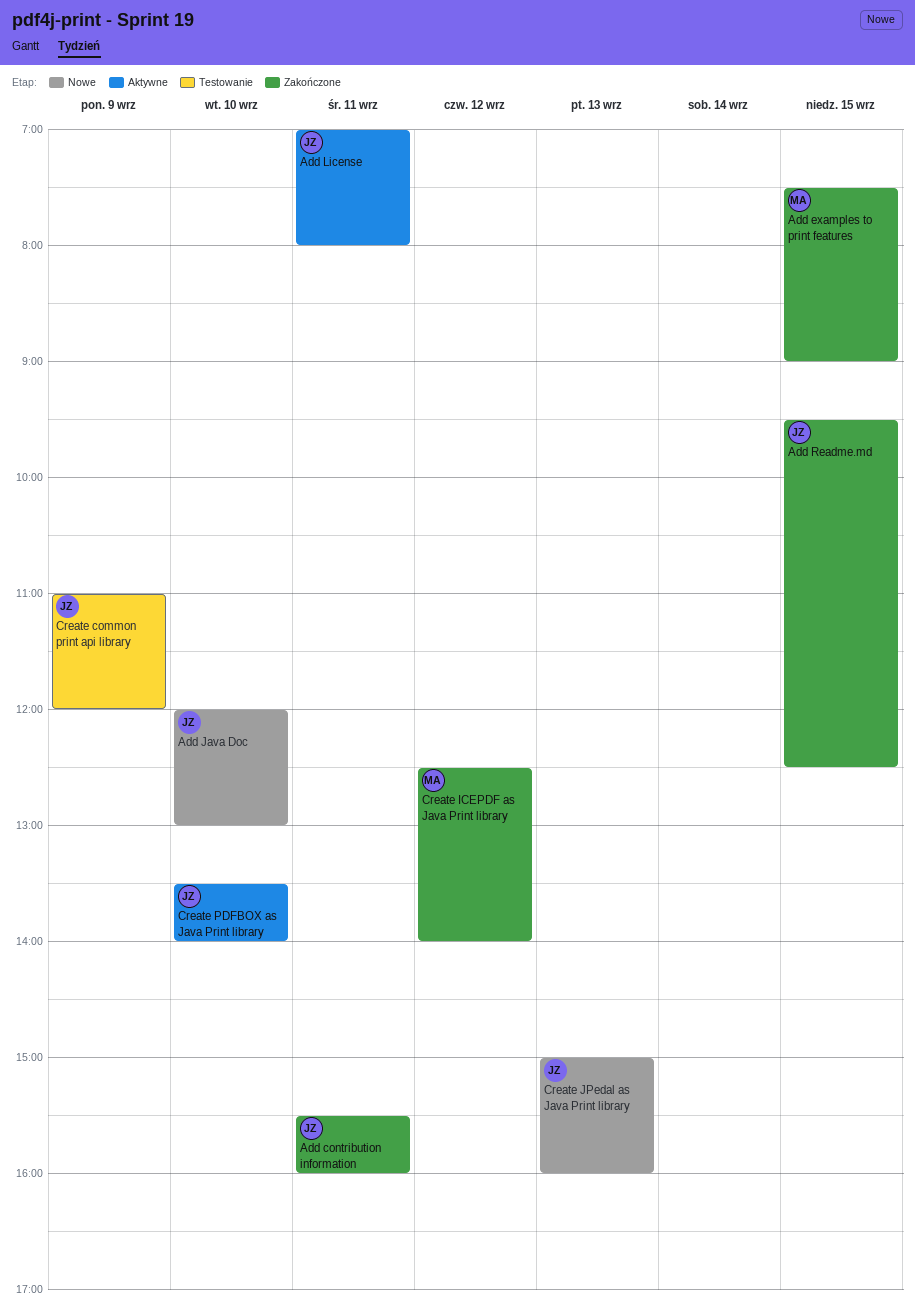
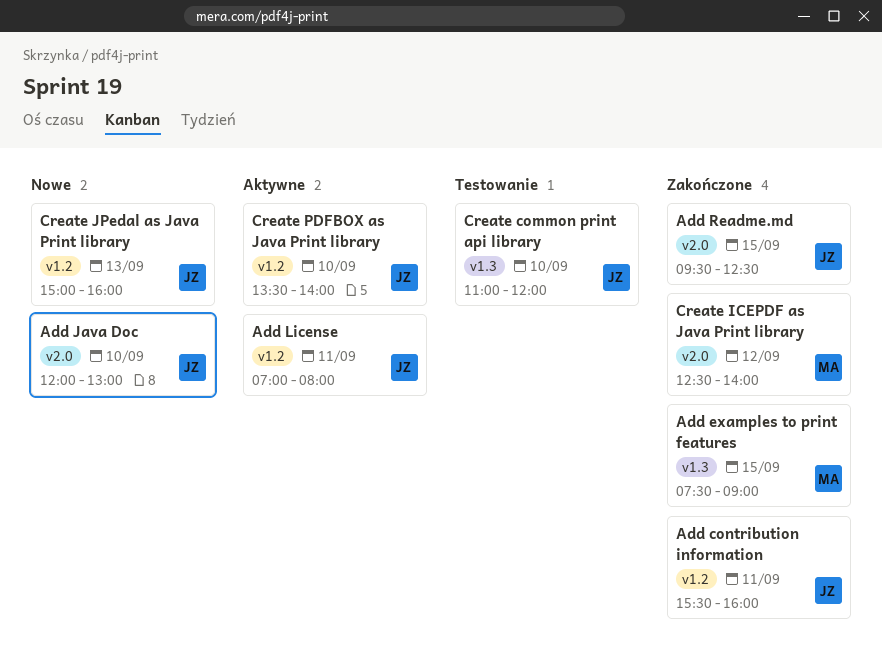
Create common print api library, day: Sep 9 -> Sep 10

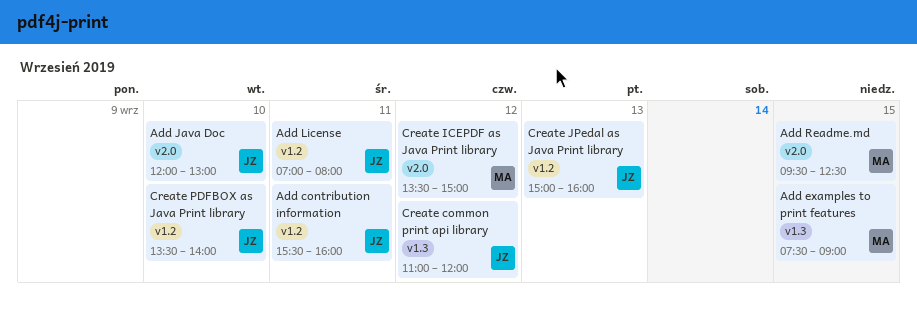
Add Readme.md, owner: JZ -> MA
Create common print api library, day: Sep 10 -> Sep 12
Create ICEPDF as Java Print library, begins: 12:30 -> 13:30
Create ICEPDF as Java Print library, ends: 14:00 -> 15:00

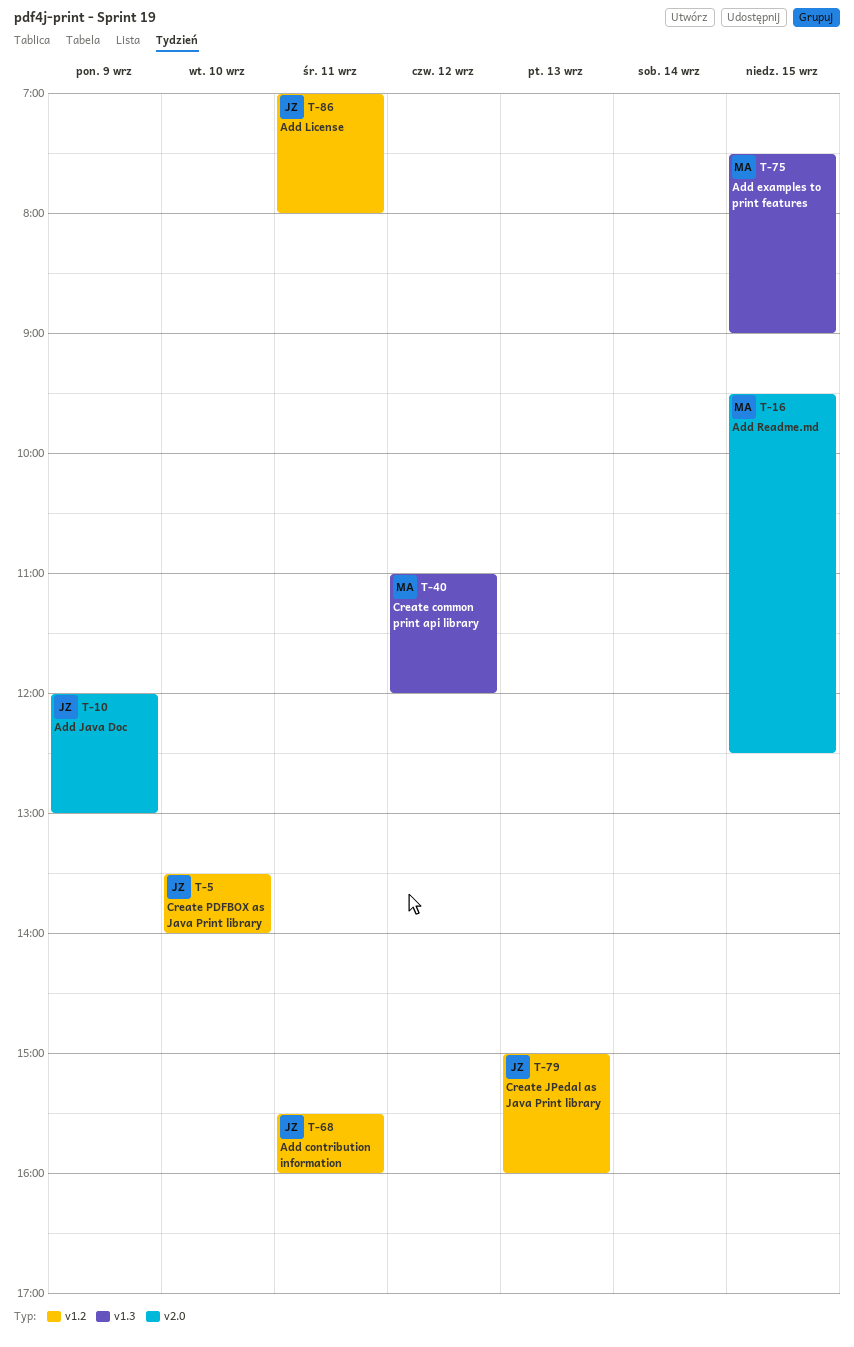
Add Java Doc, day: Sep 10 -> Sep 9
Create common print api library, owner: JZ -> MA
Create ICEPDF as Java Print library: present -> none

